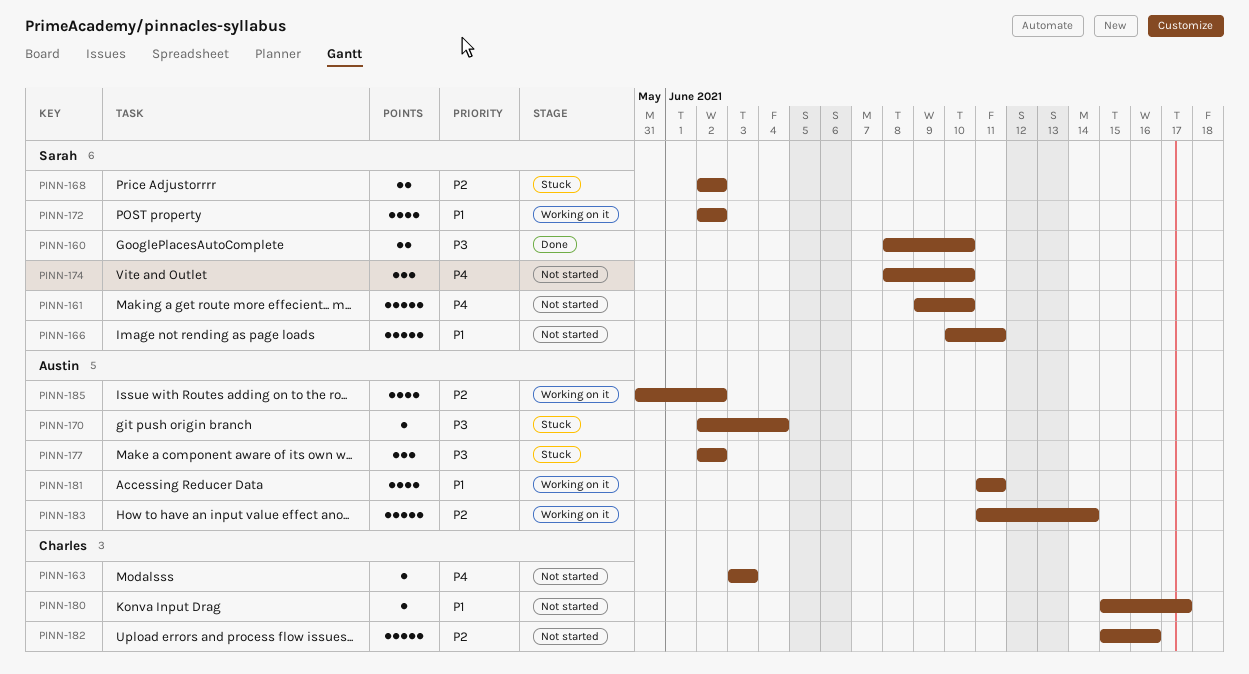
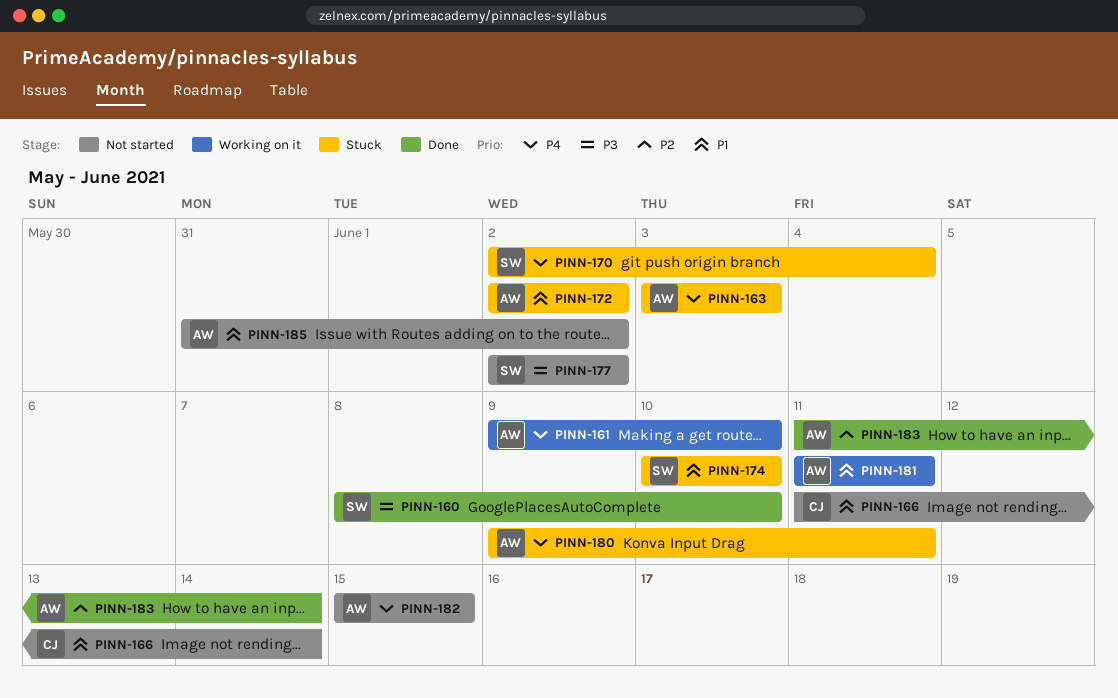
PINN-161, status: Not started -> Working on it
PINN-161, owner: Sarah -> Austin
PINN-163, status: Not started -> Stuck
PINN-163, owner: Charles -> Austin
PINN-166, owner: Sarah -> Charles
PINN-166, start: Jun 10 -> Jun 11
PINN-166, due: Jun 11 -> Jun 14
PINN-168: present -> none
PINN-170, owner: Austin -> Sarah
PINN-170, priority: P3 -> P4
PINN-172, status: Working on it -> Stuck
PINN-172, owner: Sarah -> Austin
PINN-174, status: Not started -> Stuck
PINN-174, priority: P4 -> P1
PINN-174, start: Jun 8 -> Jun 10
PINN-177, status: Stuck -> Not started
PINN-177, owner: Austin -> Sarah
PINN-180, status: Not started -> Stuck
PINN-180, owner: Charles -> Austin
PINN-180, priority: P1 -> P4
PINN-180, start: Jun 15 -> Jun 9
PINN-180, due: Jun 17 -> Jun 11
PINN-182, owner: Charles -> Austin
PINN-182, priority: P2 -> P4
PINN-182, due: Jun 16 -> Jun 15
PINN-183, status: Working on it -> Done
PINN-185, status: Working on it -> Not started
PINN-185, priority: P2 -> P1

